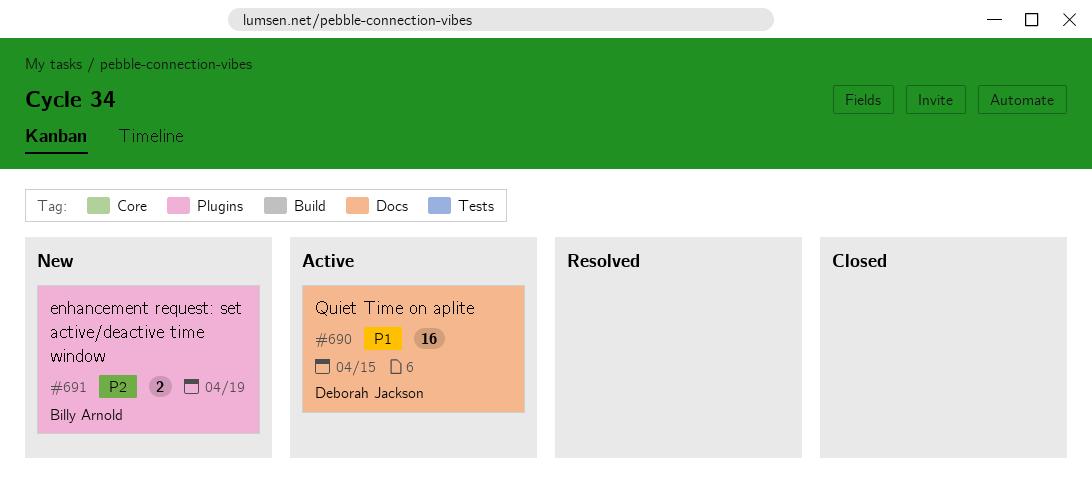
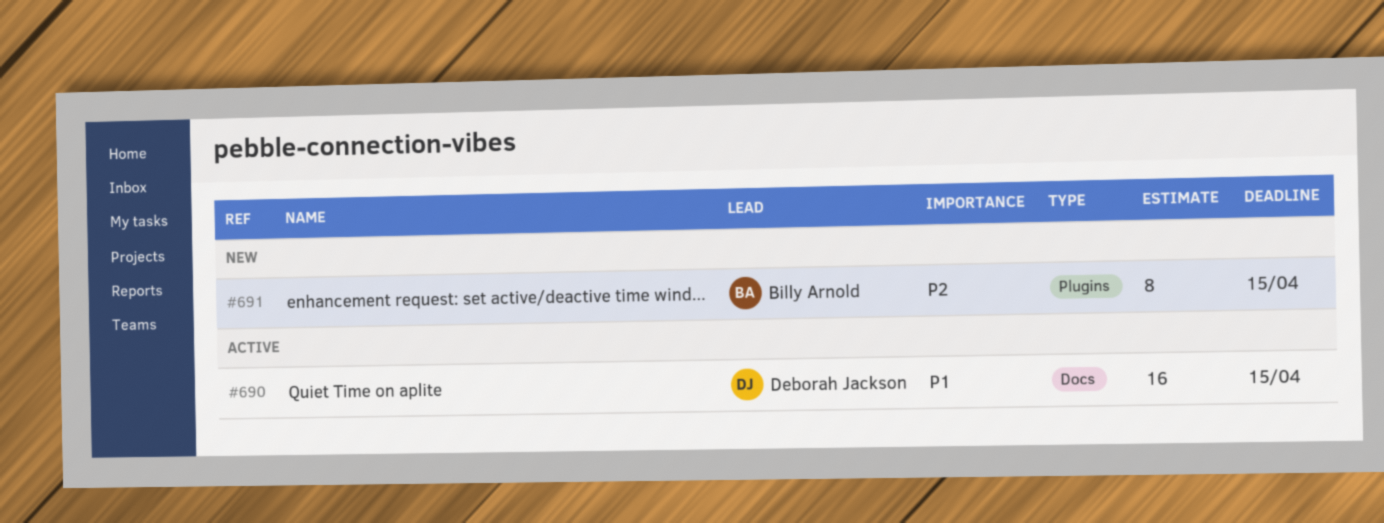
#691, estimate: 2 -> 8
#691, due: Apr 19 -> Apr 15

